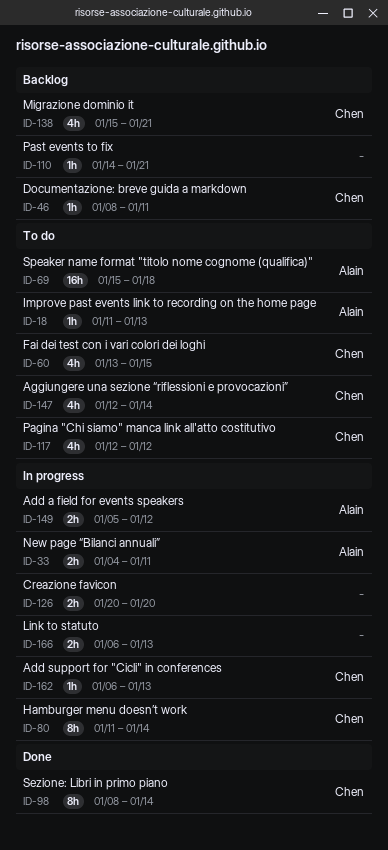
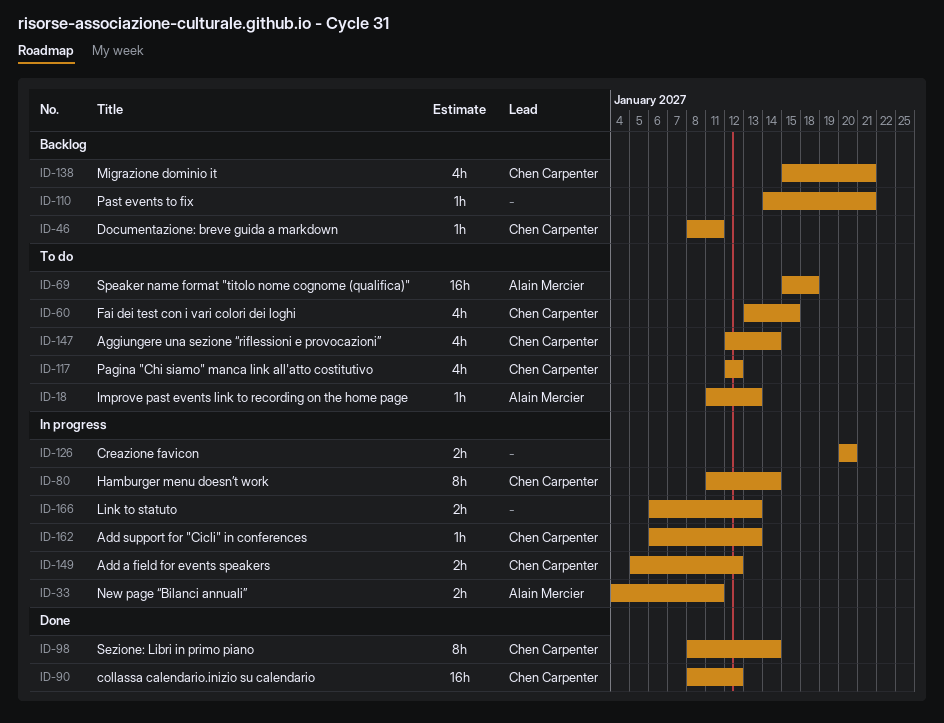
ID-90: none -> present
ID-149, owner: Alain Mercier -> Chen Carpenter

